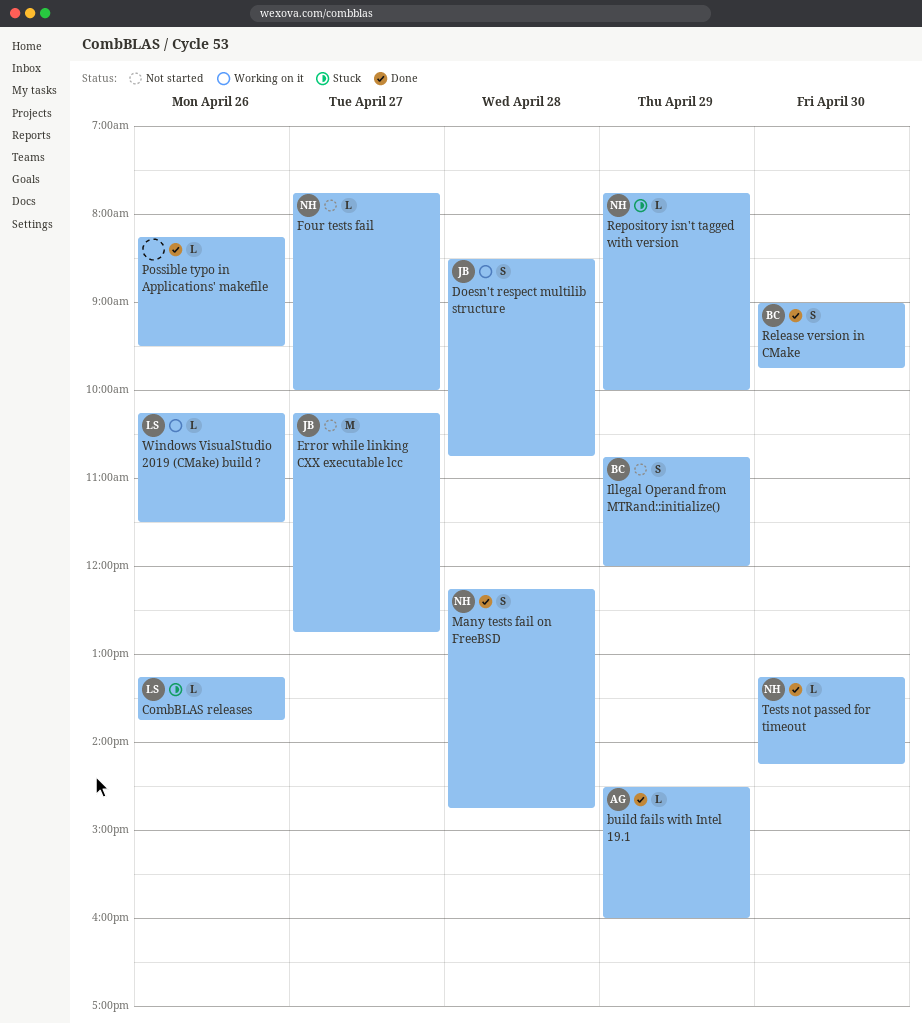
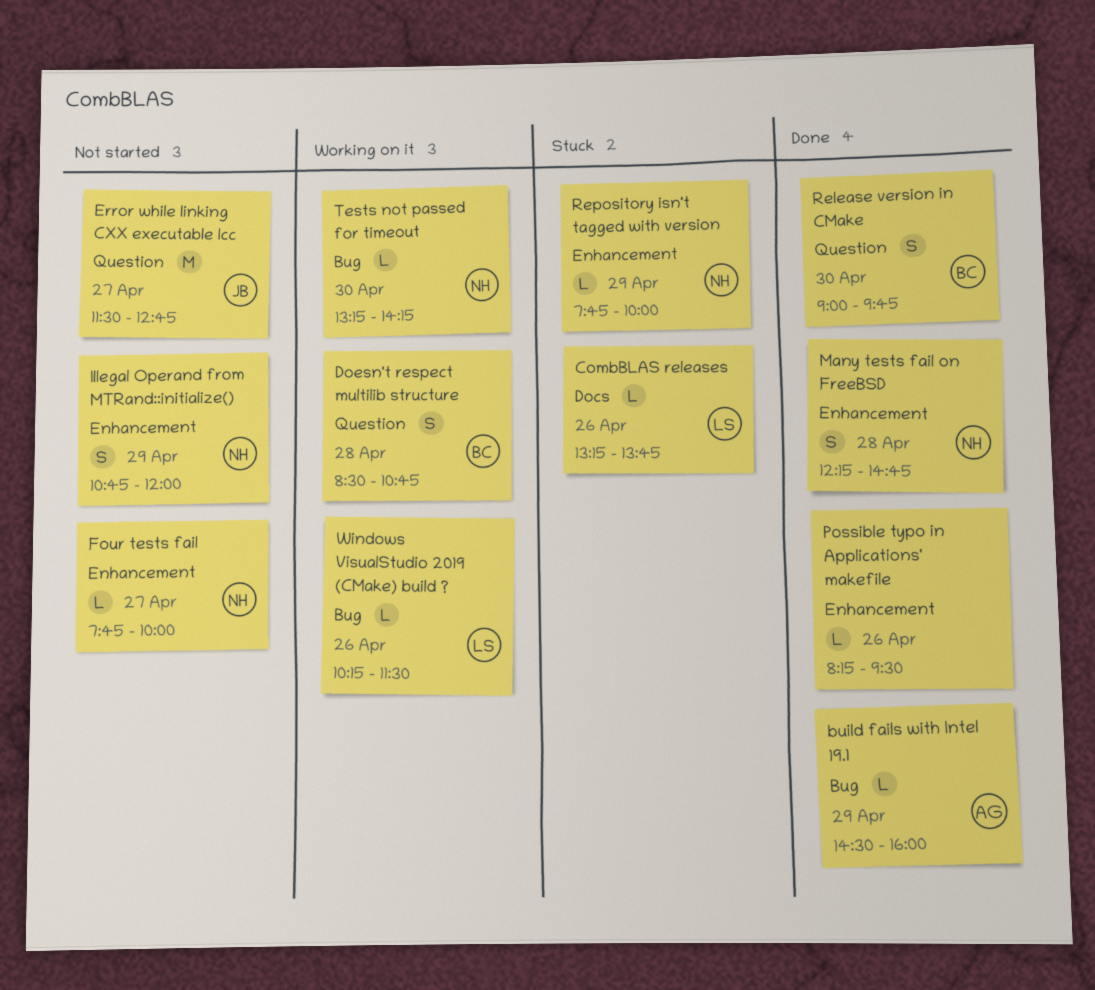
Doesn't respect multilib structure, owner: JB -> BC
Error while linking CXX executable lcc, begins: 10:15 -> 11:30
Illegal Operand from MTRand::initialize(), owner: BC -> NH
Tests not passed for timeout, status: Done -> Working on it

